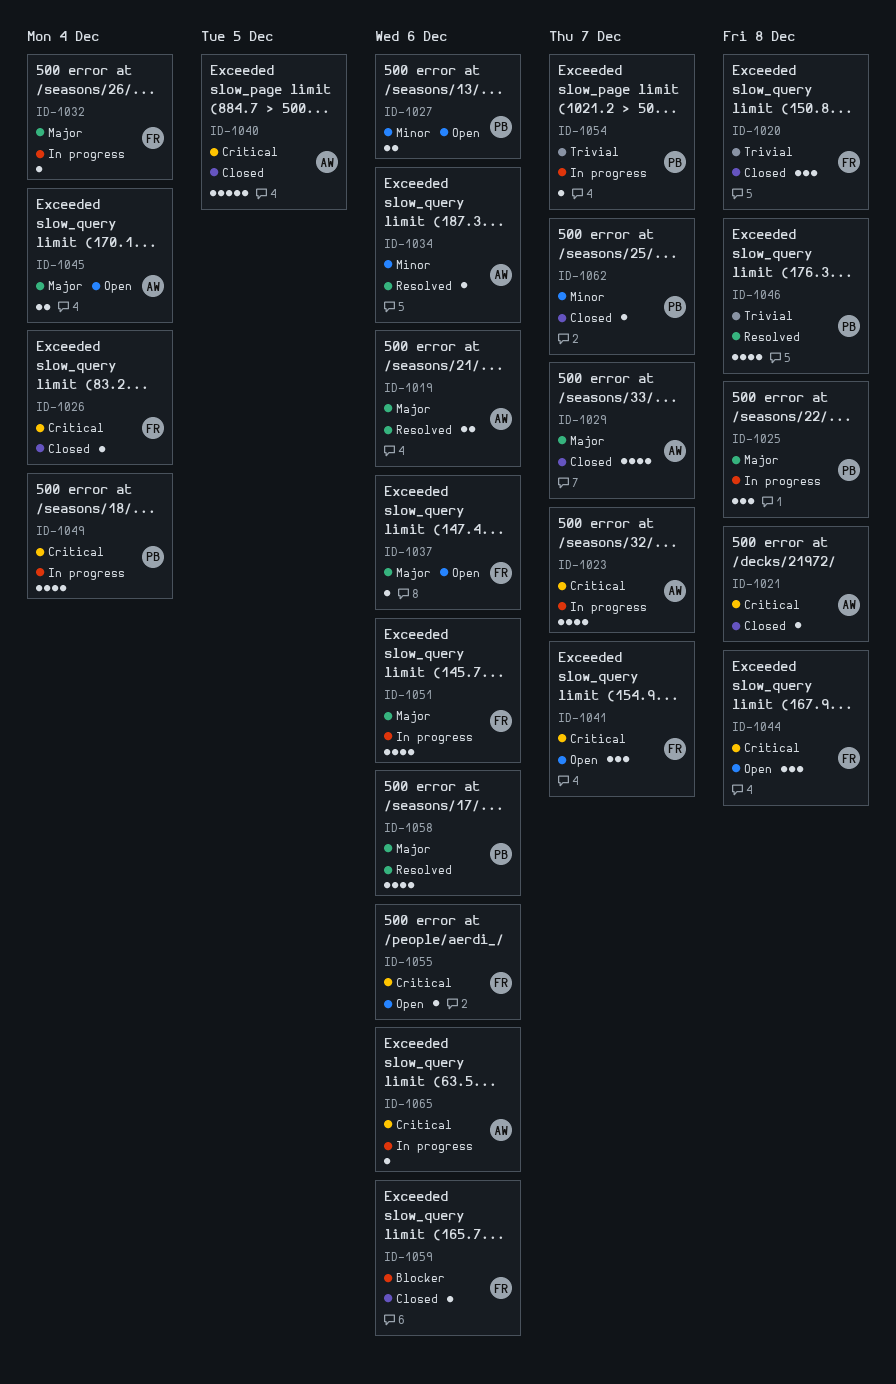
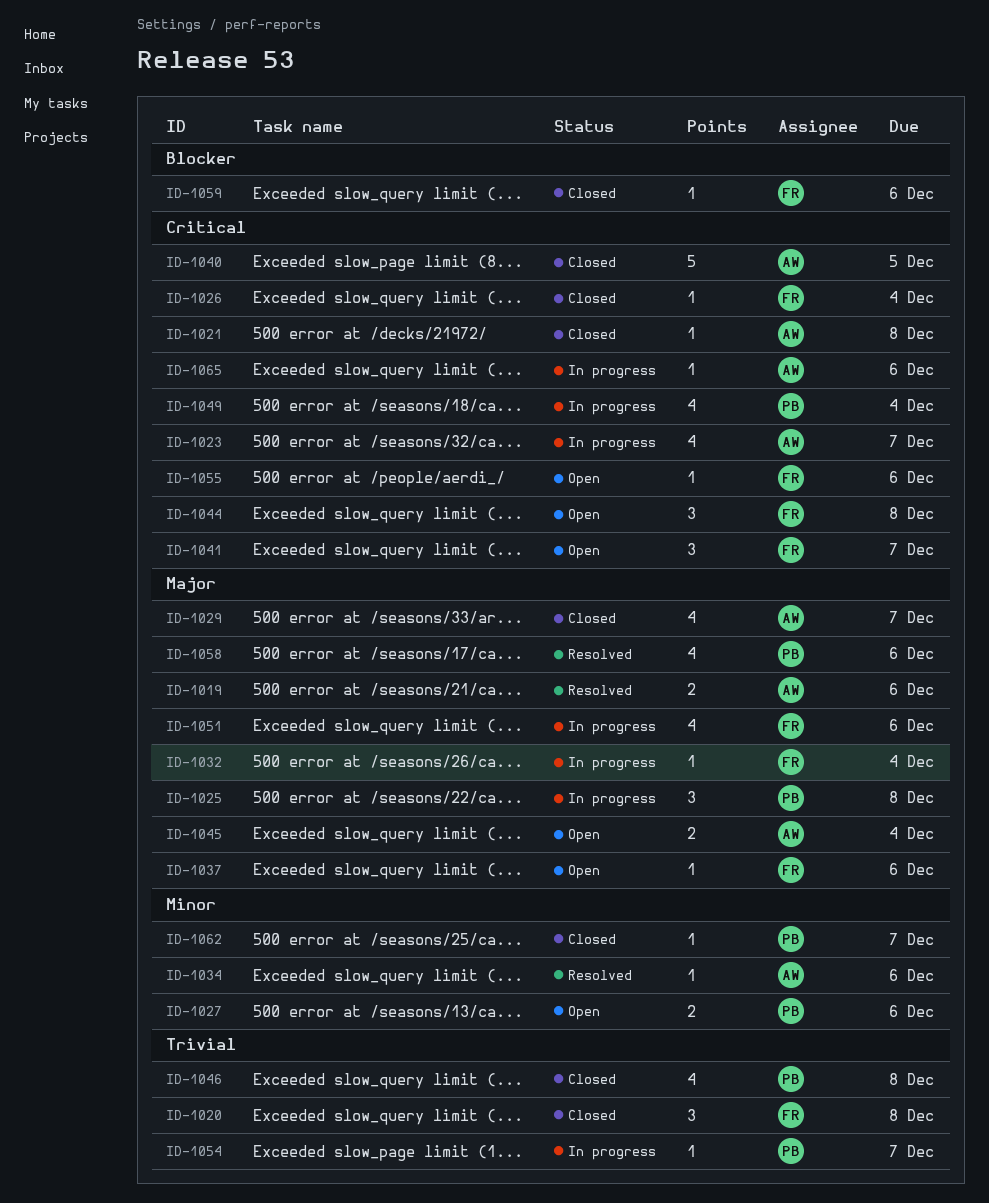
ID-1046, status: Resolved -> Closed

